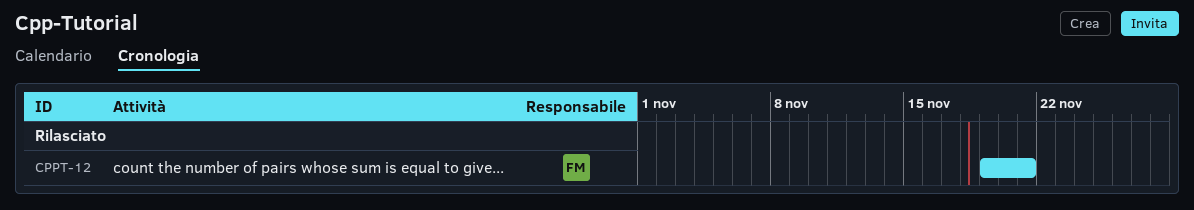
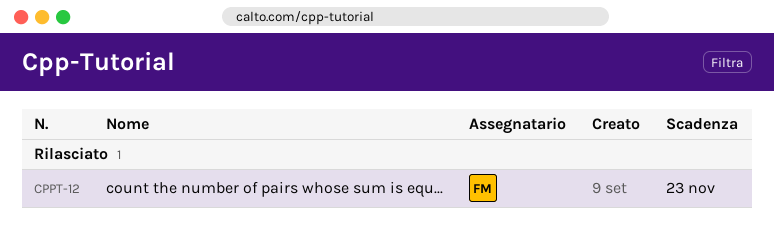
CPPT-12, due: Nov 21 -> Nov 23

